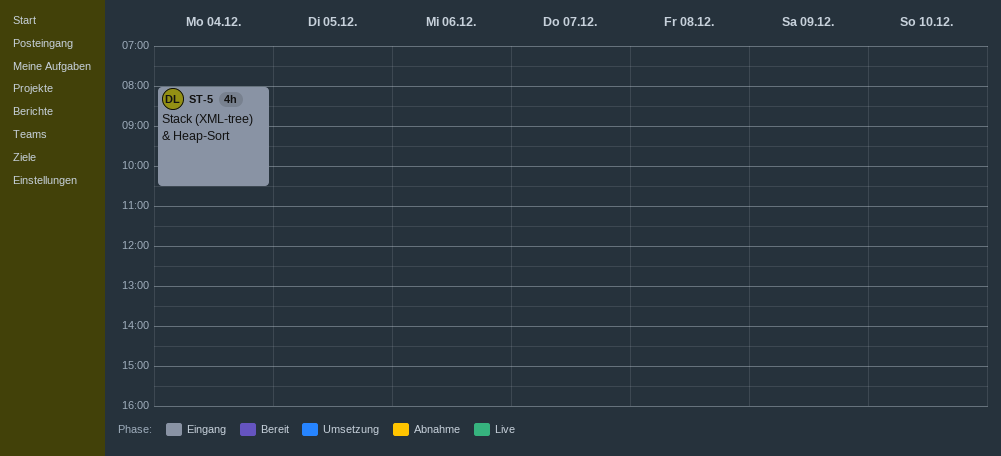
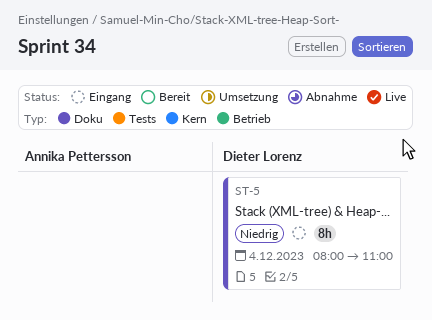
ST-5, estimate: 4h -> 8h
ST-5, ends: 10:30 -> 11:00

